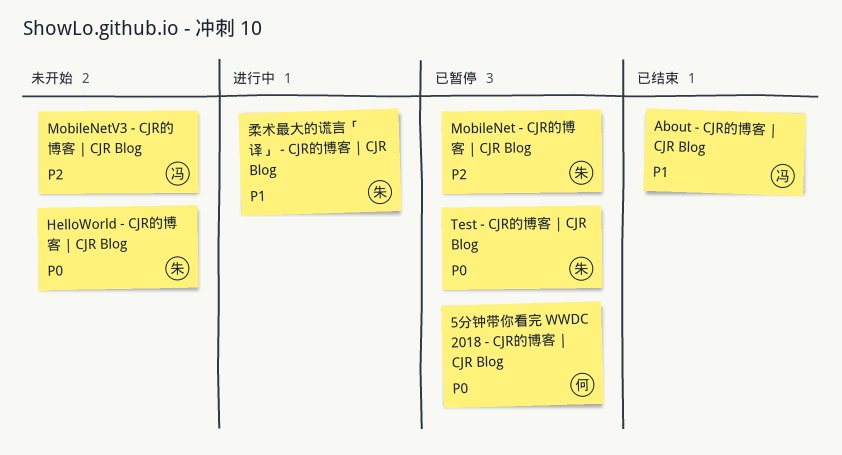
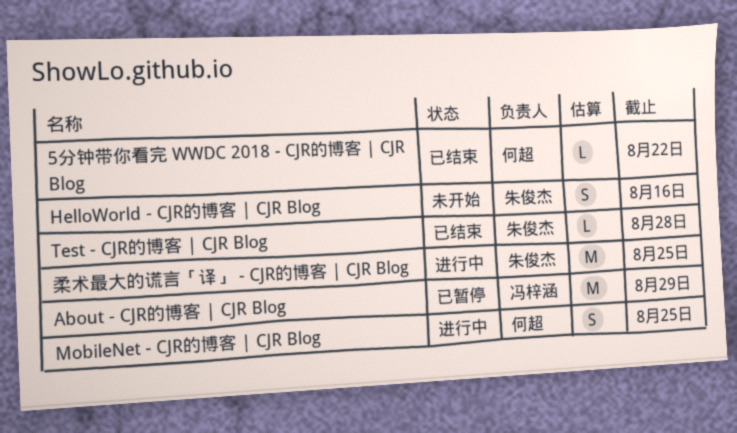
5分钟带你看完 WWDC 2018 - CJR的博客 | CJR Blog, status: 已暂停 -> 已结束
About - CJR的博客 | CJR Blog, status: 已结束 -> 已暂停
MobileNet - CJR的博客 | CJR Blog, status: 已暂停 -> 进行中
MobileNet - CJR的博客 | CJR Blog, owner: 朱俊杰 -> 何超
MobileNetV3 - CJR的博客 | CJR Blog: present -> none
Test - CJR的博客 | CJR Blog, status: 已暂停 -> 已结束

